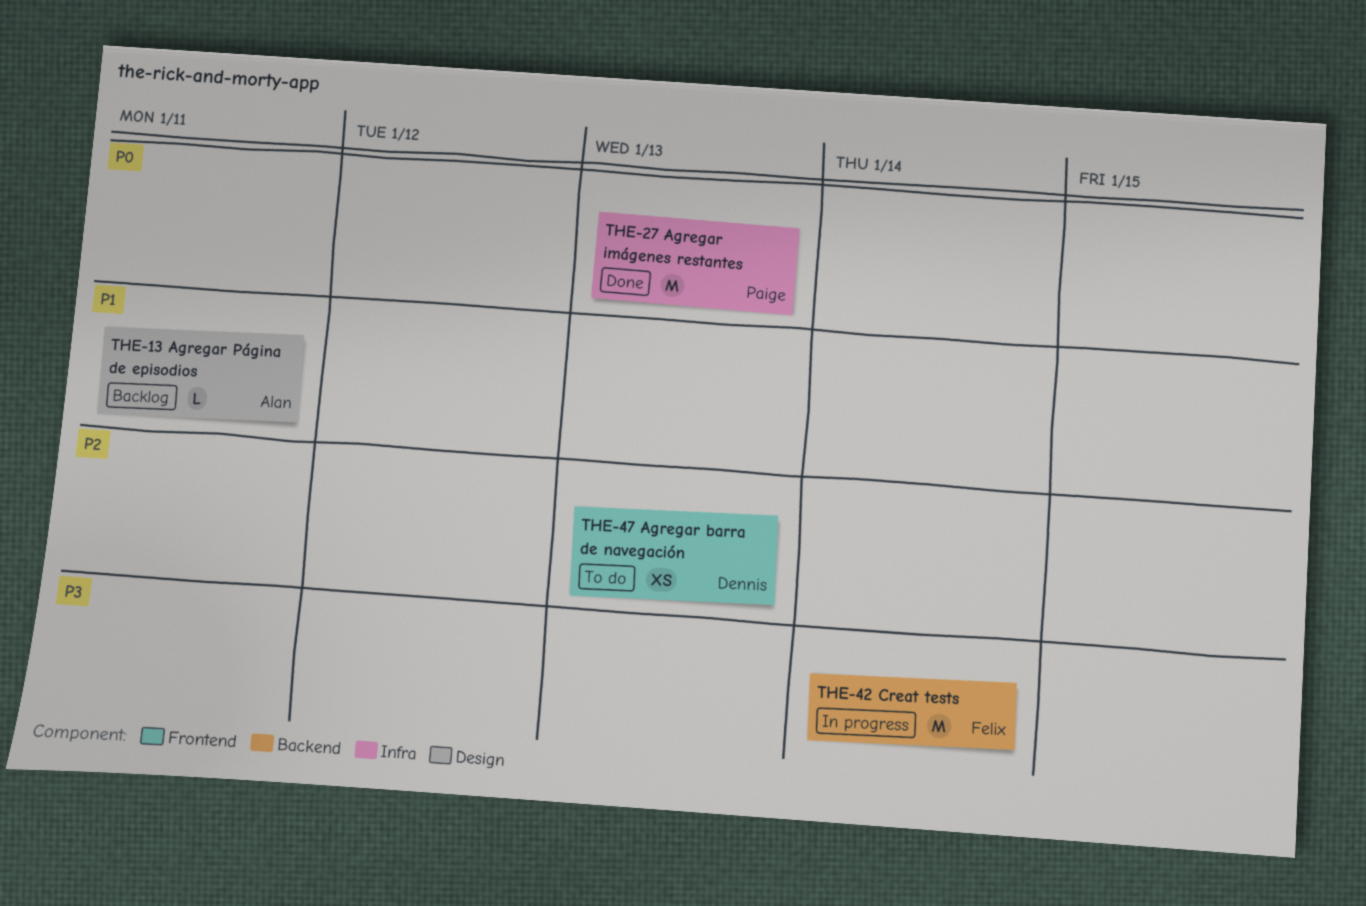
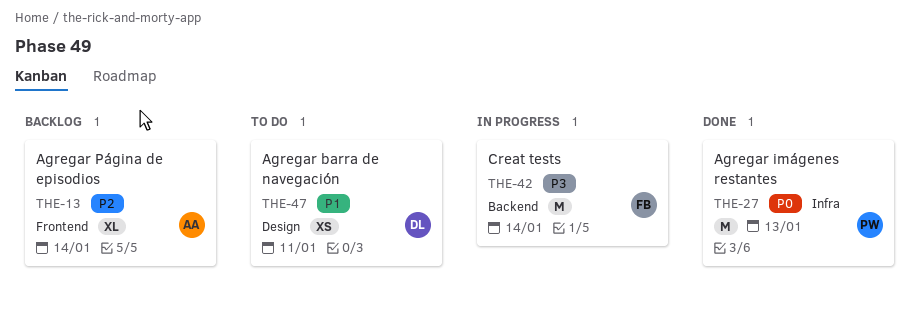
THE-13, priority: P1 -> P2
THE-13, label: Design -> Frontend
THE-13, estimate: L -> XL
THE-13, due: Jan 11 -> Jan 14
THE-47, priority: P2 -> P1
THE-47, label: Frontend -> Design
THE-47, due: Jan 13 -> Jan 11

